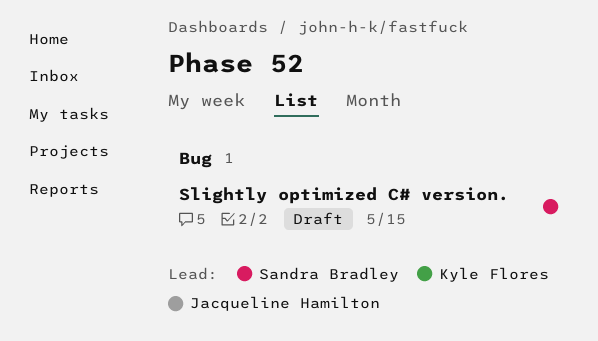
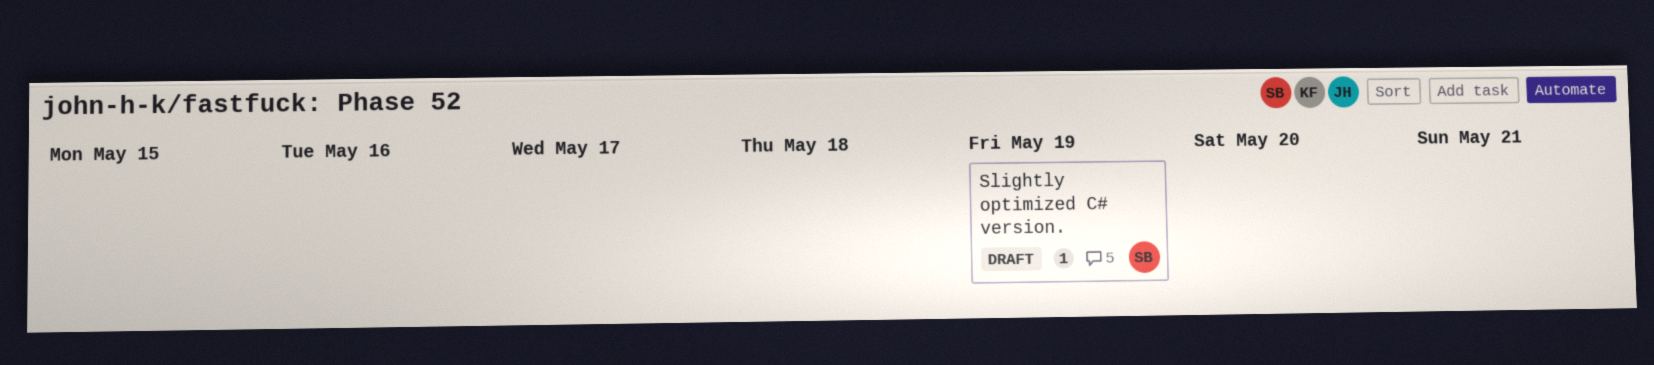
Slightly optimized C# version., due: May 15 -> May 19

